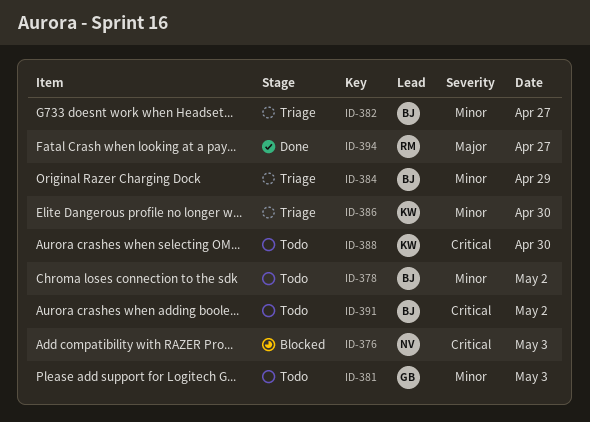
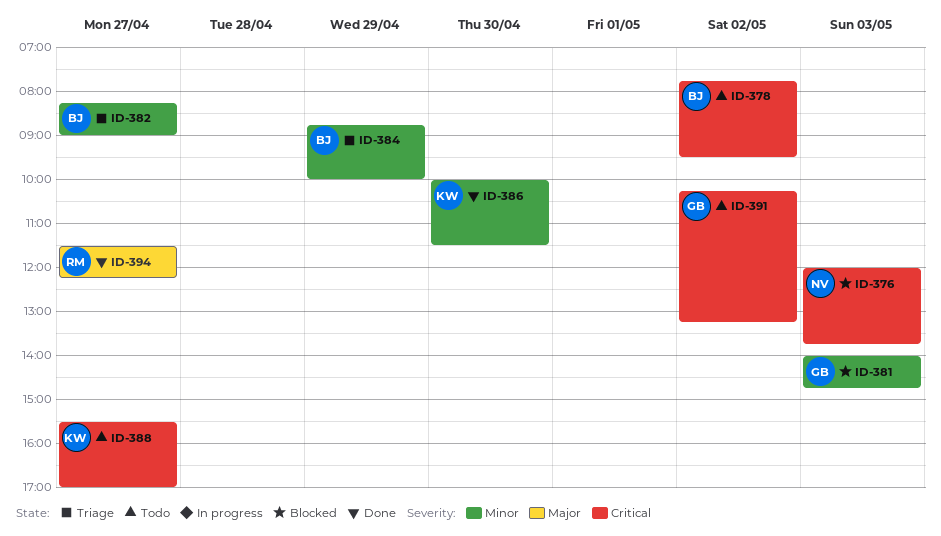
ID-378, priority: Minor -> Critical
ID-381, status: Todo -> Blocked
ID-386, status: Triage -> Done
ID-388, day: Apr 30 -> Apr 27
ID-391, owner: BJ -> GB

